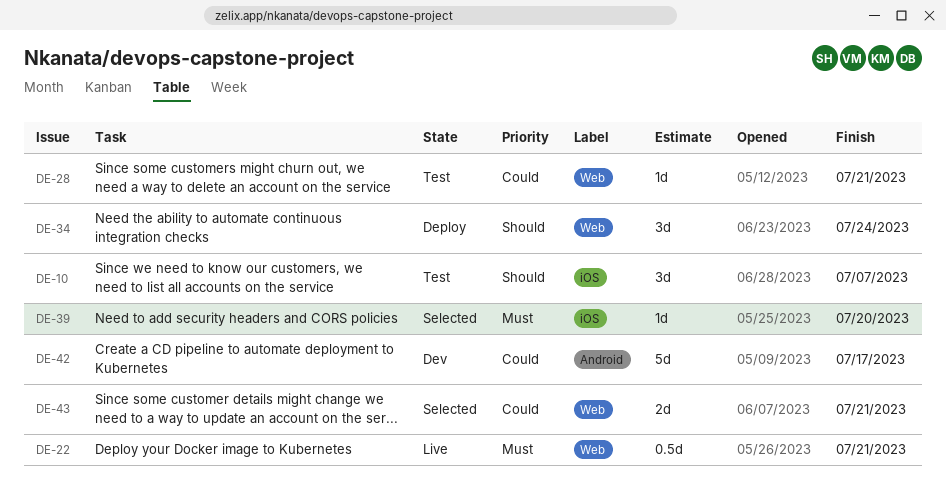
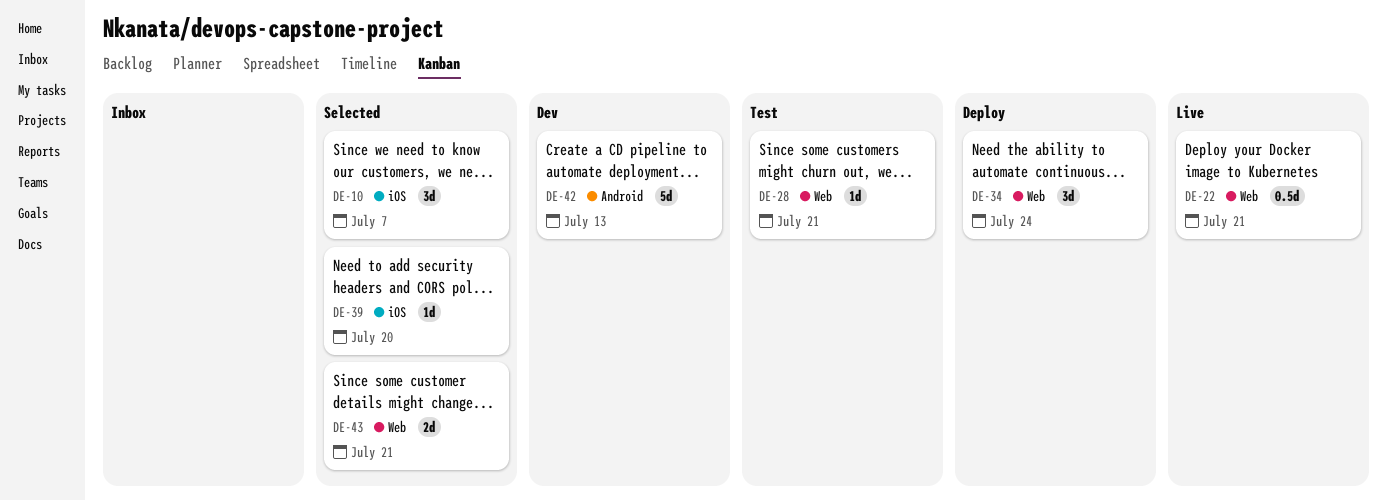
DE-10, status: Test -> Selected
DE-42, due: Jul 17 -> Jul 13

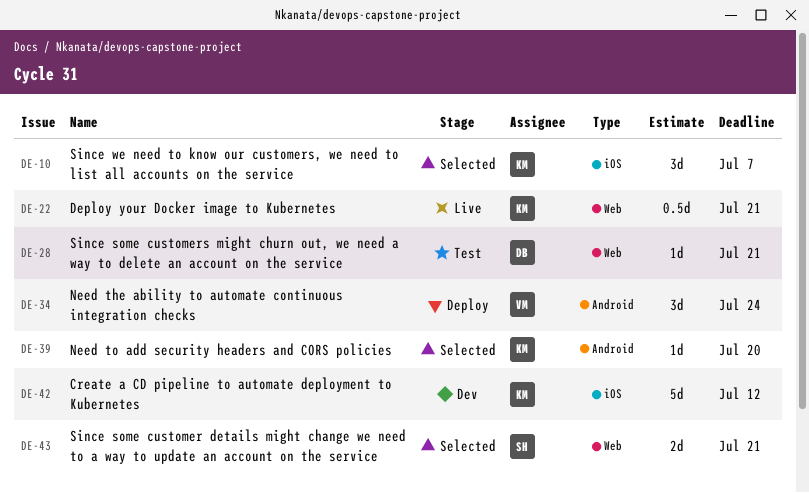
DE-34, label: Web -> Android
DE-39, label: iOS -> Android
DE-42, label: Android -> iOS
DE-42, due: Jul 13 -> Jul 12

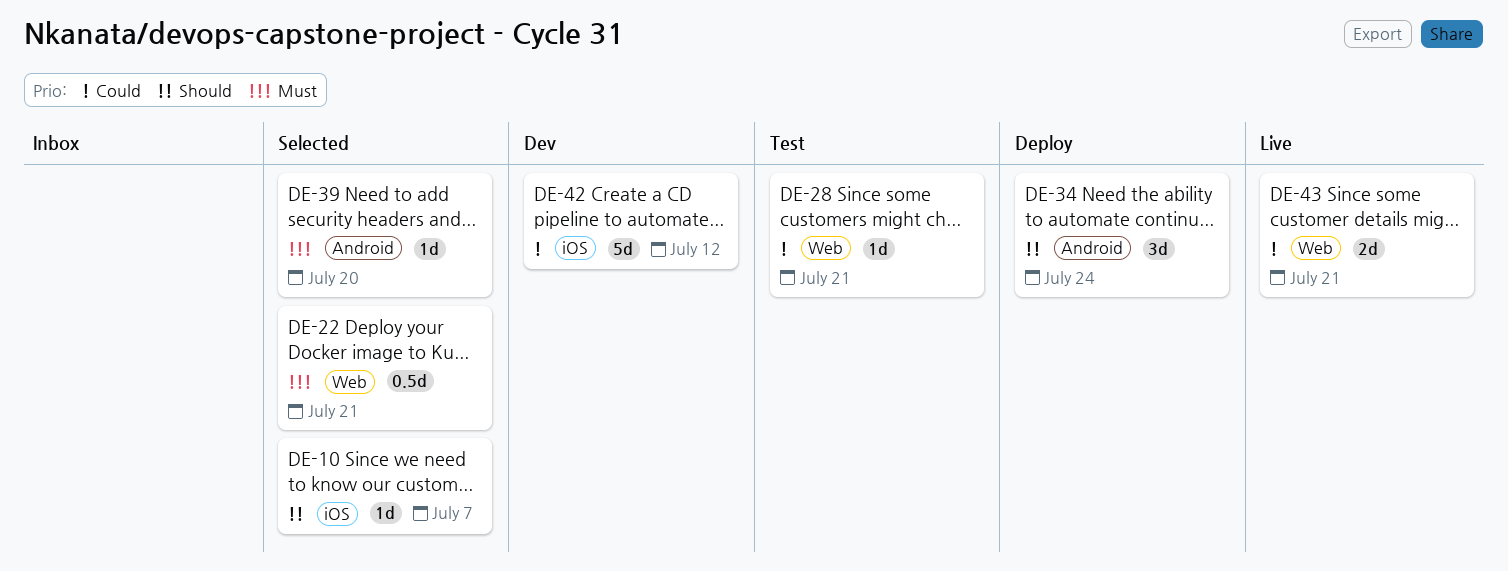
DE-10, estimate: 3d -> 1d
DE-22, status: Live -> Selected
DE-43, status: Selected -> Live

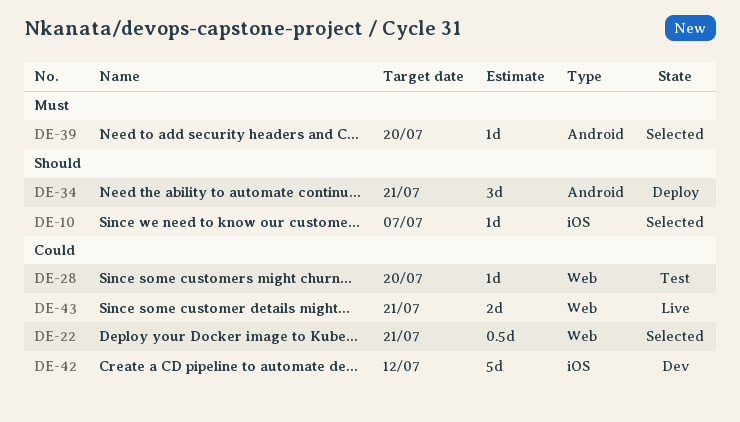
DE-22, priority: Must -> Could
DE-28, due: Jul 21 -> Jul 20
DE-34, due: Jul 24 -> Jul 21

